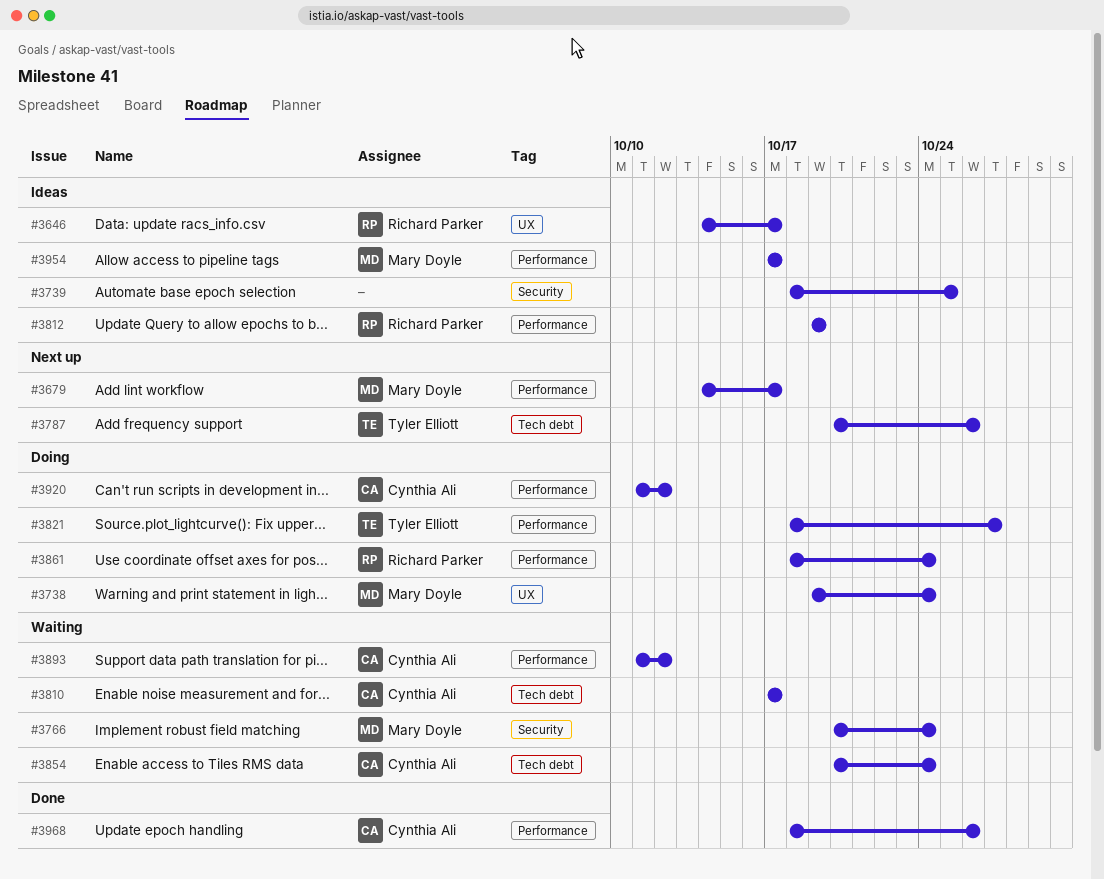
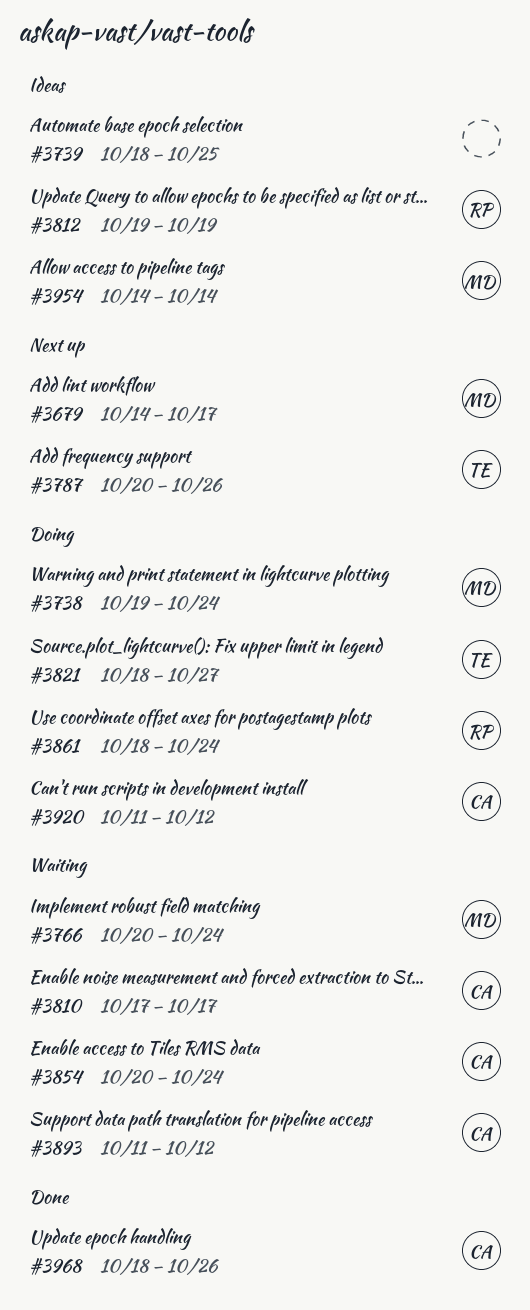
#3646: present -> none
#3954, start: Oct 17 -> Oct 14
#3954, due: Oct 17 -> Oct 14

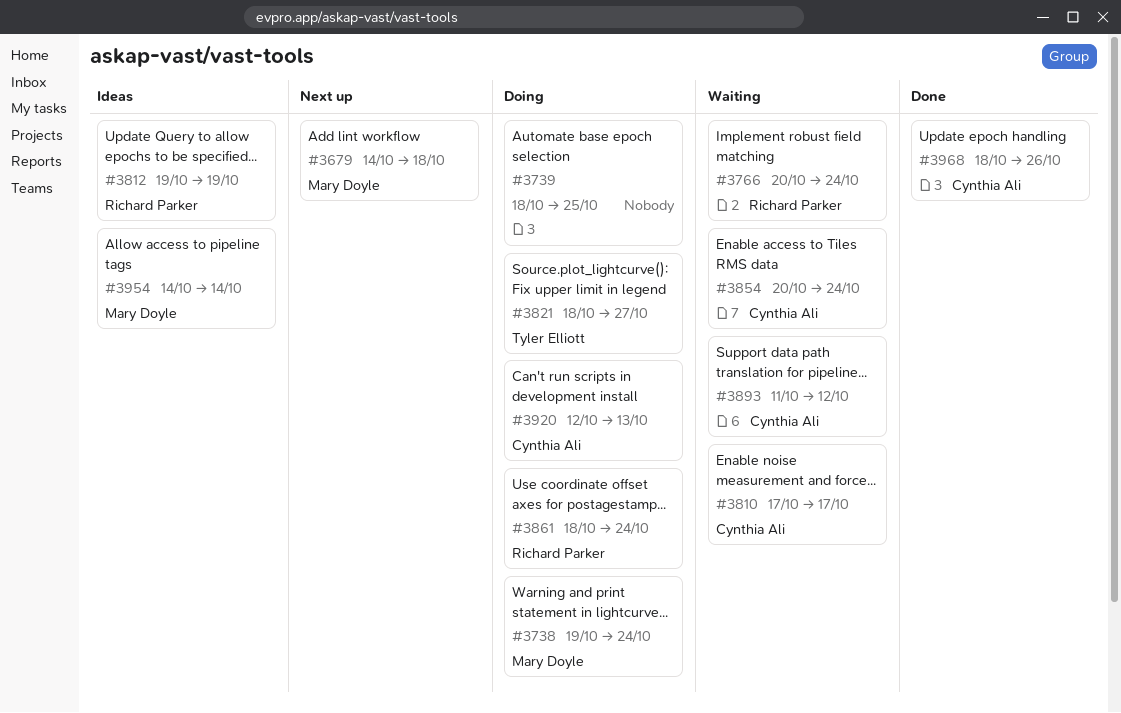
#3679, due: Oct 17 -> Oct 18
#3739, status: Ideas -> Doing
#3766, owner: Mary Doyle -> Richard Parker
#3787: present -> none
#3920, start: Oct 11 -> Oct 12
#3920, due: Oct 12 -> Oct 13

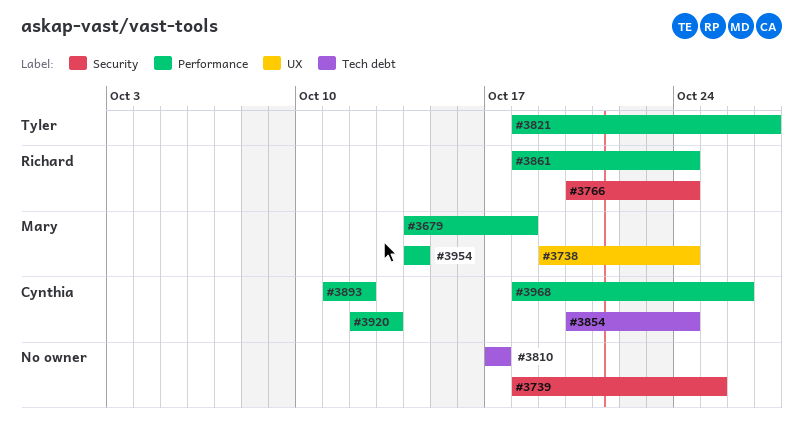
#3810, owner: Cynthia Ali -> none
#3812: present -> none

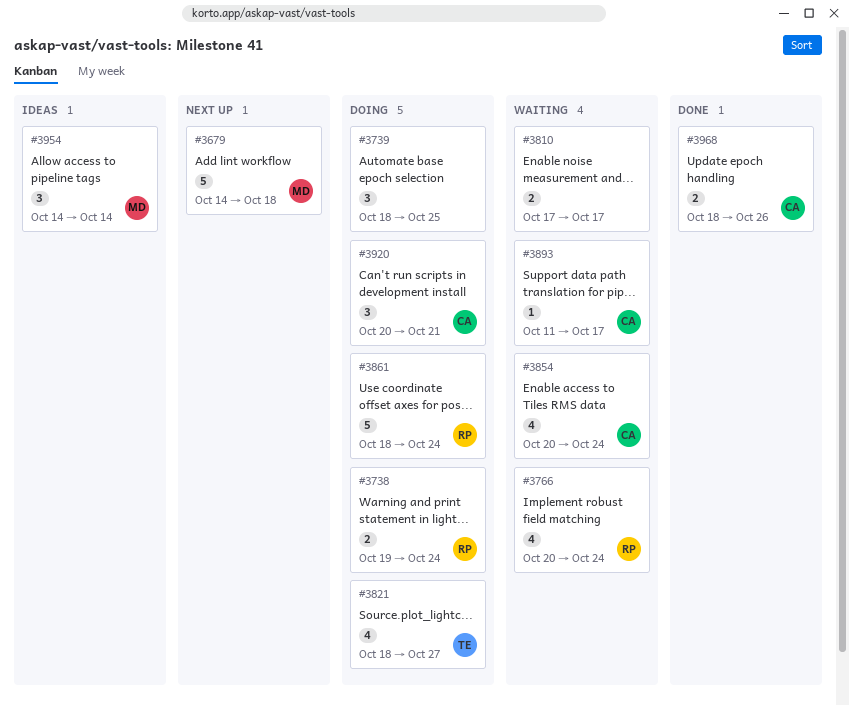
#3738, owner: Mary -> Richard
#3893, due: Oct 12 -> Oct 17
#3920, start: Oct 12 -> Oct 20
#3920, due: Oct 13 -> Oct 21

